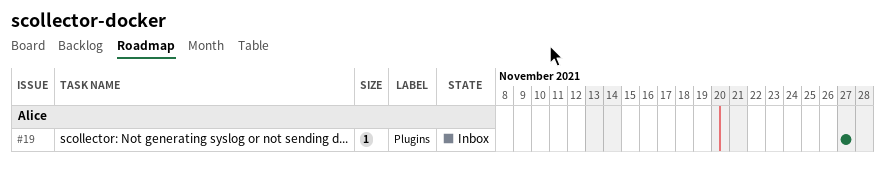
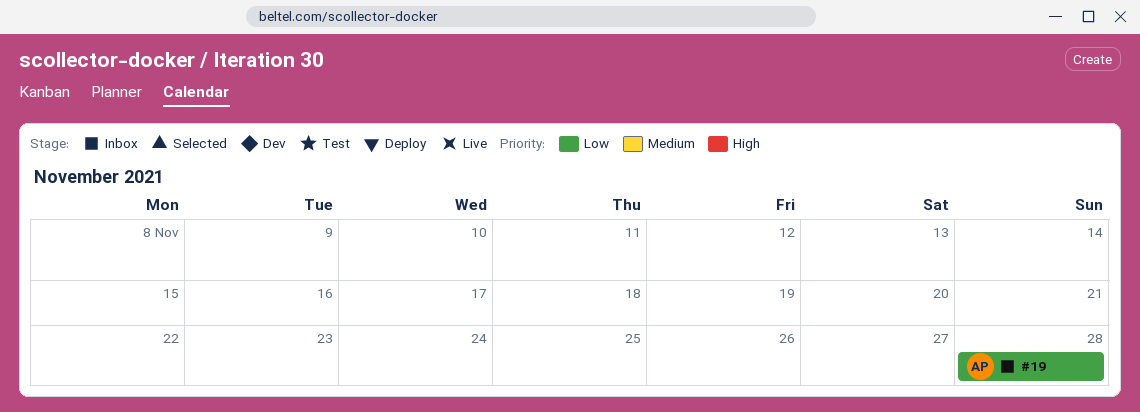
#19, start: Nov 27 -> Nov 28
#19, due: Nov 27 -> Nov 28

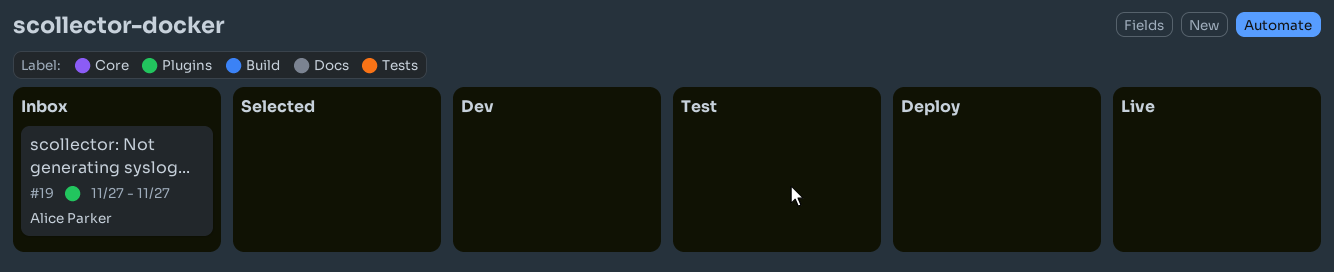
#19, start: Nov 28 -> Nov 27
#19, due: Nov 28 -> Nov 27

